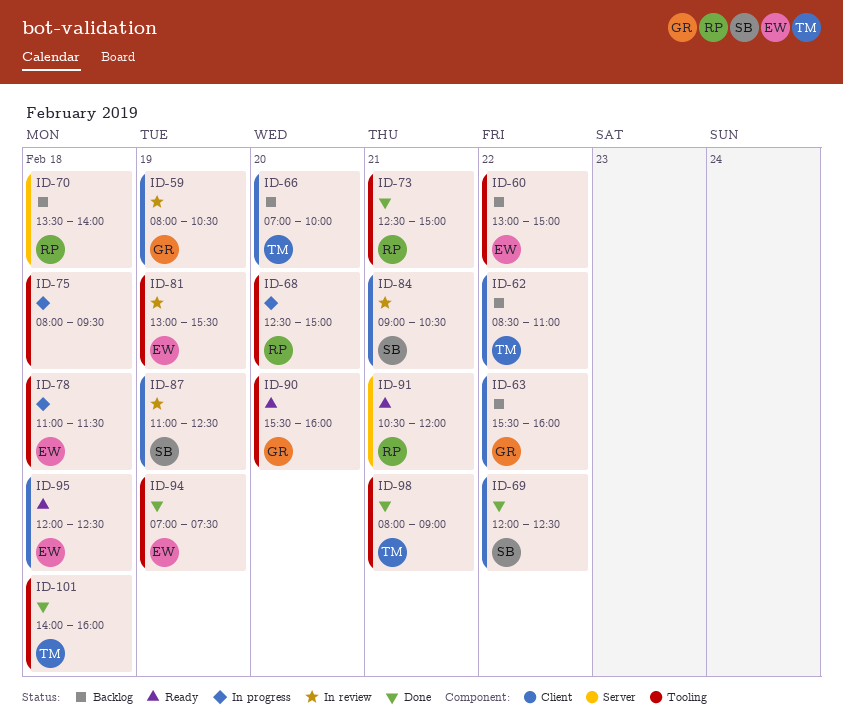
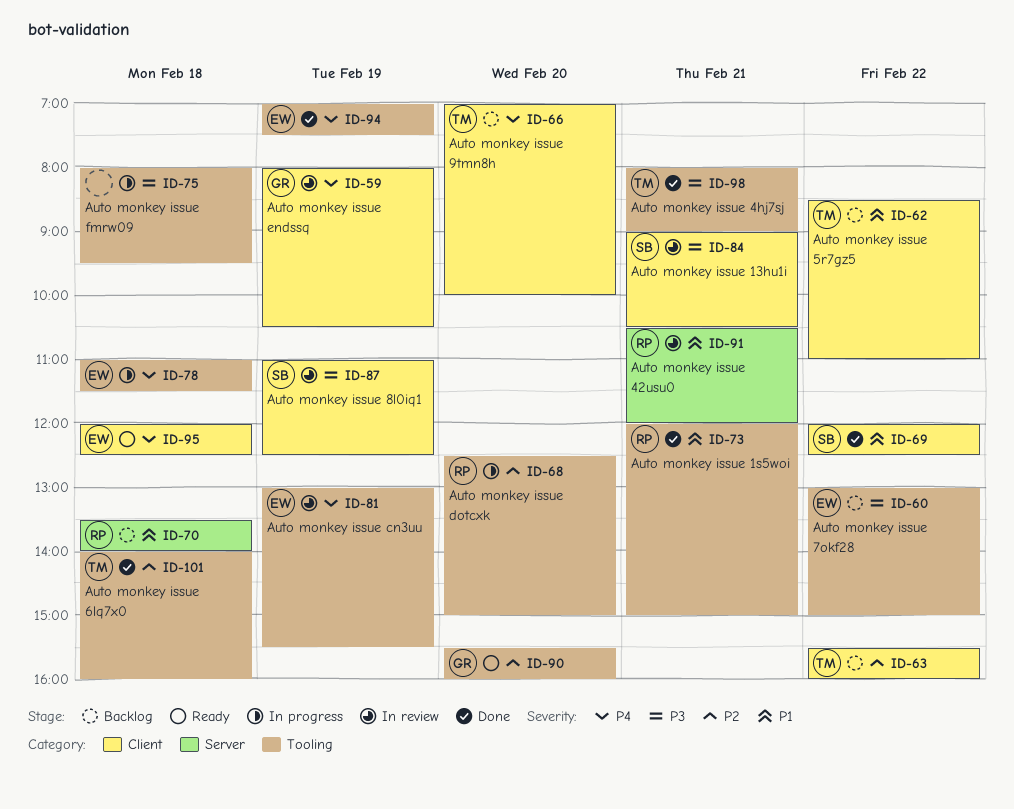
ID-63, owner: GR -> TM
ID-73, begins: 12:30 -> 12:00
ID-91, status: Ready -> In review

